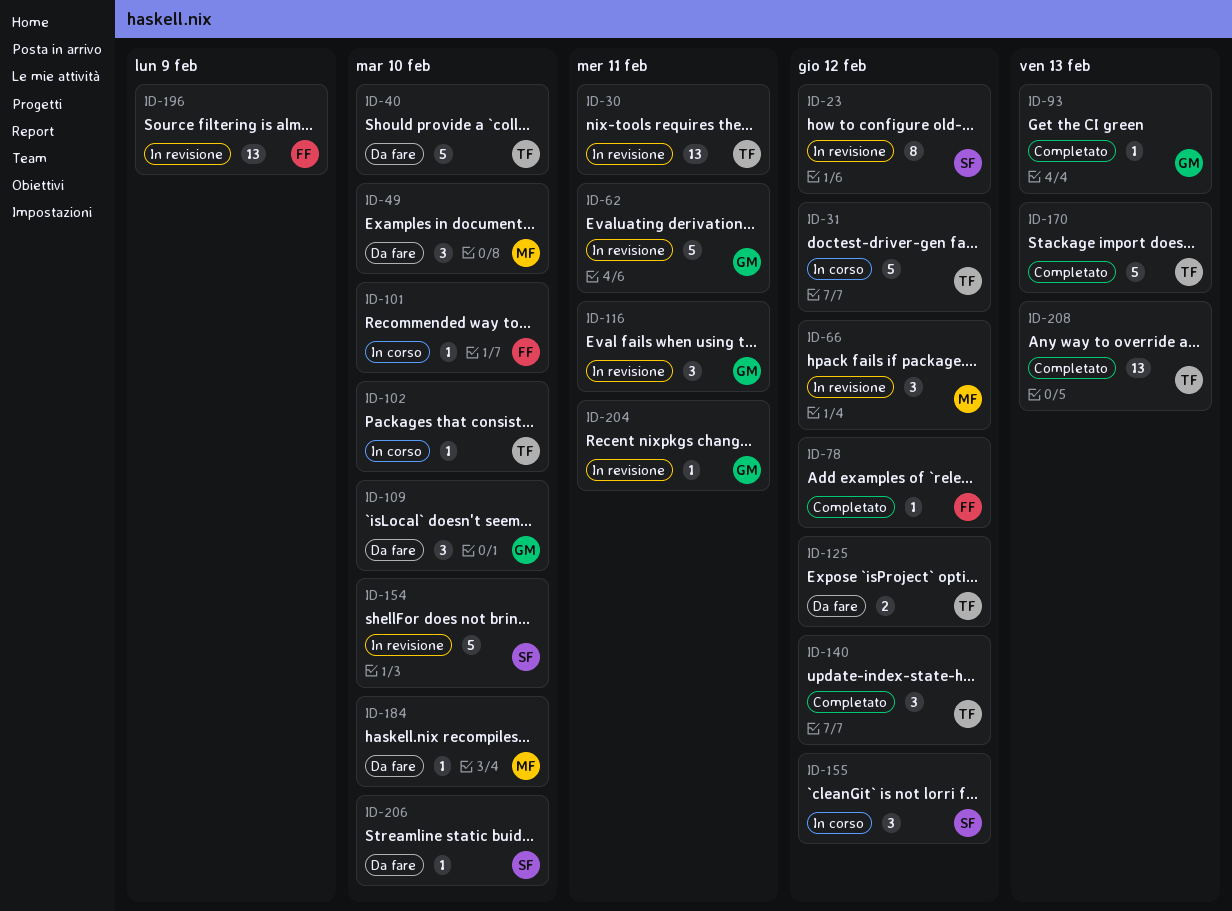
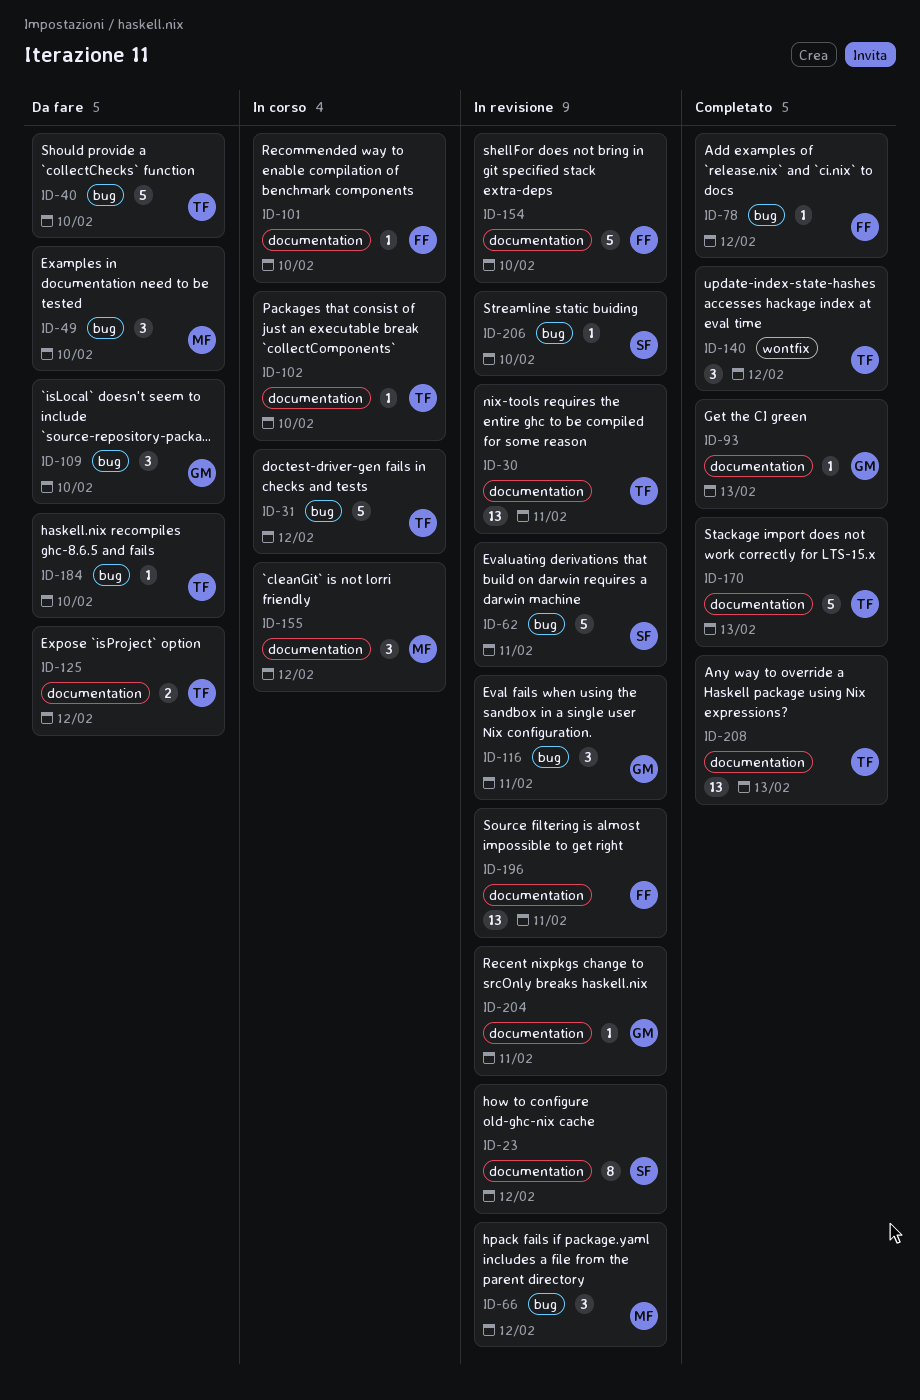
ID-62, owner: GM -> SF
ID-154, owner: SF -> FF
ID-155, owner: SF -> MF
ID-184, owner: MF -> TF
ID-196, due: Feb 9 -> Feb 11
ID-206, status: Da fare -> In revisione

